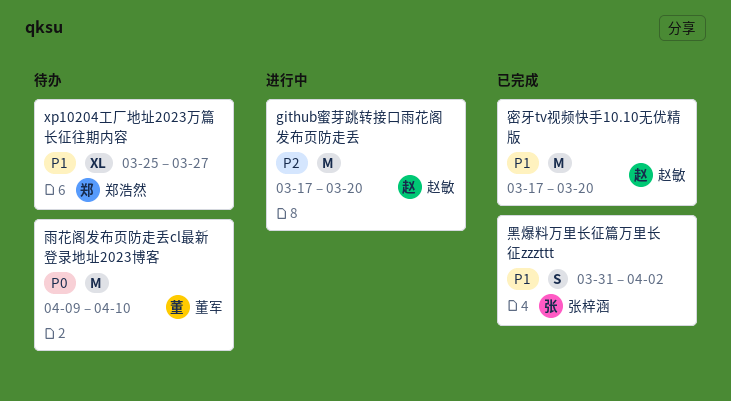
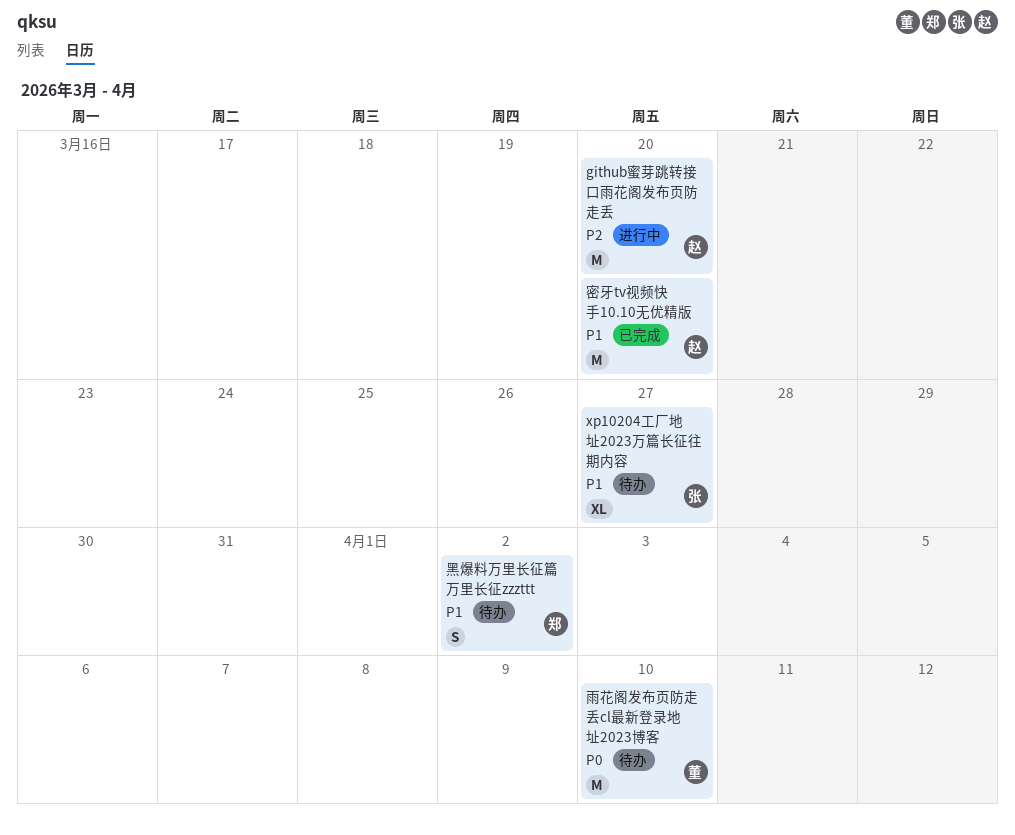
xp10204工厂地址2023万篇长征往期内容, owner: 郑浩然 -> 张梓涵
黑爆料万里长征篇万里长征zzzttt, status: 已完成 -> 待办
黑爆料万里长征篇万里长征zzzttt, owner: 张梓涵 -> 郑浩然

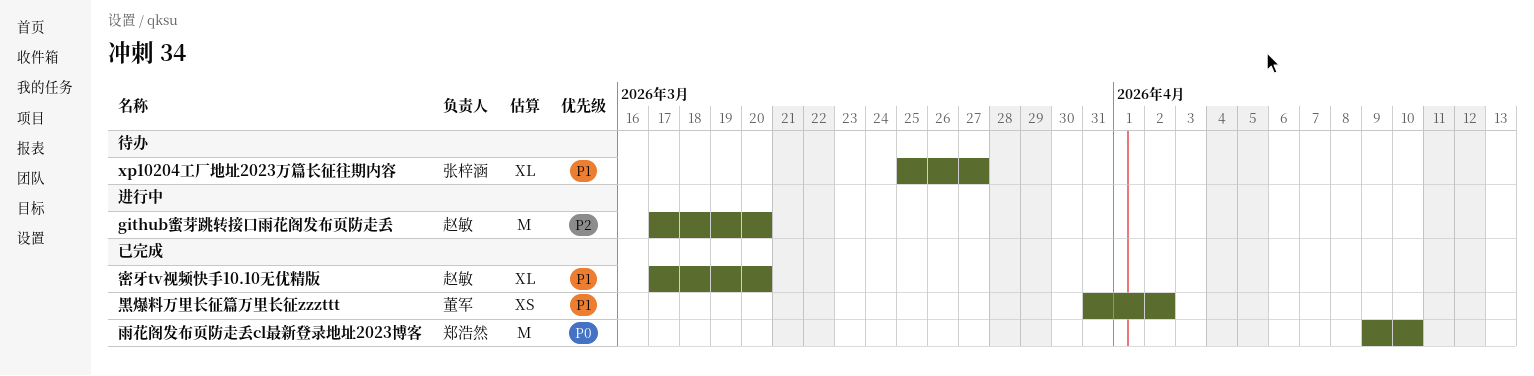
密牙tv视频快手10.10无优精版, estimate: M -> XL
雨花阁发布页防走丢cl最新登录地址2023博客, status: 待办 -> 已完成
雨花阁发布页防走丢cl最新登录地址2023博客, owner: 董军 -> 郑浩然
黑爆料万里长征篇万里长征zzzttt, status: 待办 -> 已完成
黑爆料万里长征篇万里长征zzzttt, owner: 郑浩然 -> 董军
黑爆料万里长征篇万里长征zzzttt, estimate: S -> XS

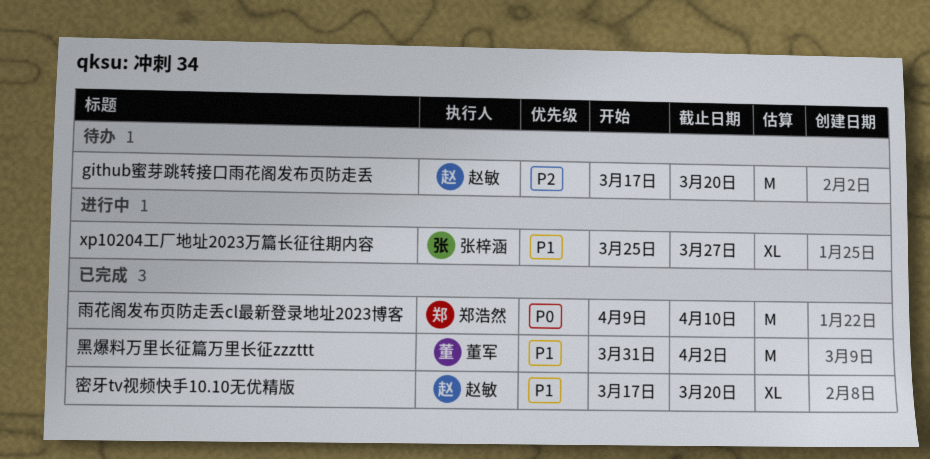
github蜜芽跳转接口雨花阁发布页防走丢, status: 进行中 -> 待办
xp10204工厂地址2023万篇长征往期内容, status: 待办 -> 进行中
黑爆料万里长征篇万里长征zzzttt, estimate: XS -> M

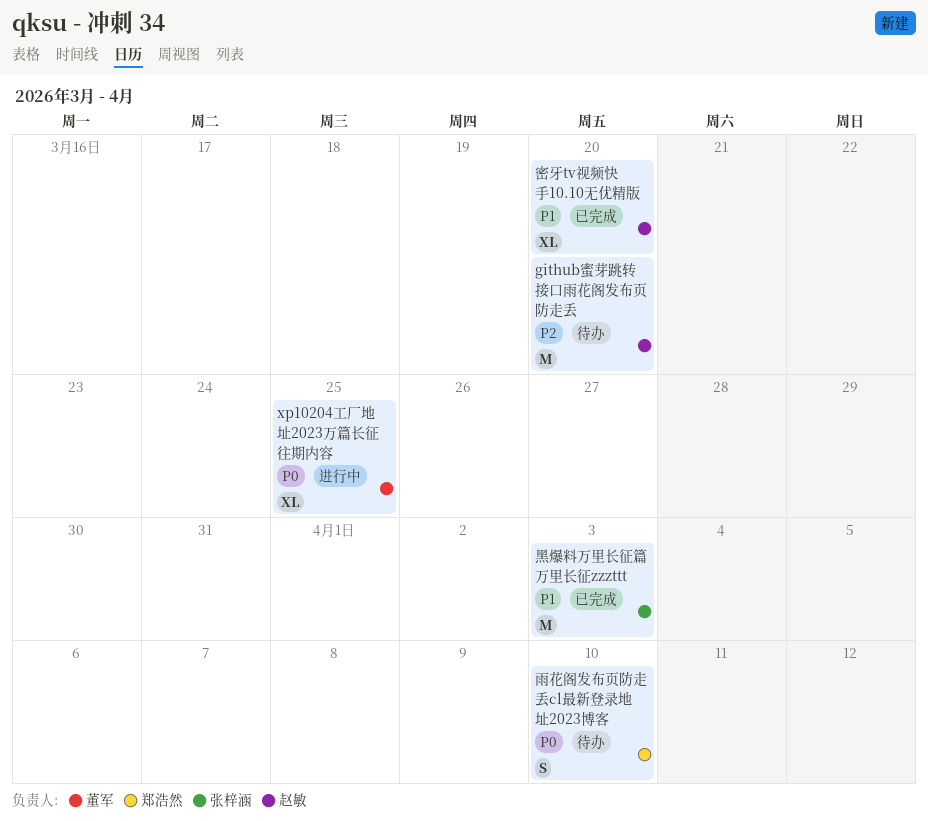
xp10204工厂地址2023万篇长征往期内容, owner: 张梓涵 -> 董军
xp10204工厂地址2023万篇长征往期内容, priority: P1 -> P0
xp10204工厂地址2023万篇长征往期内容, due: Mar 27 -> Mar 25
雨花阁发布页防走丢cl最新登录地址2023博客, status: 已完成 -> 待办
雨花阁发布页防走丢cl最新登录地址2023博客, estimate: M -> S
黑爆料万里长征篇万里长征zzzttt, owner: 董军 -> 张梓涵
黑爆料万里长征篇万里长征zzzttt, due: Apr 2 -> Apr 3

